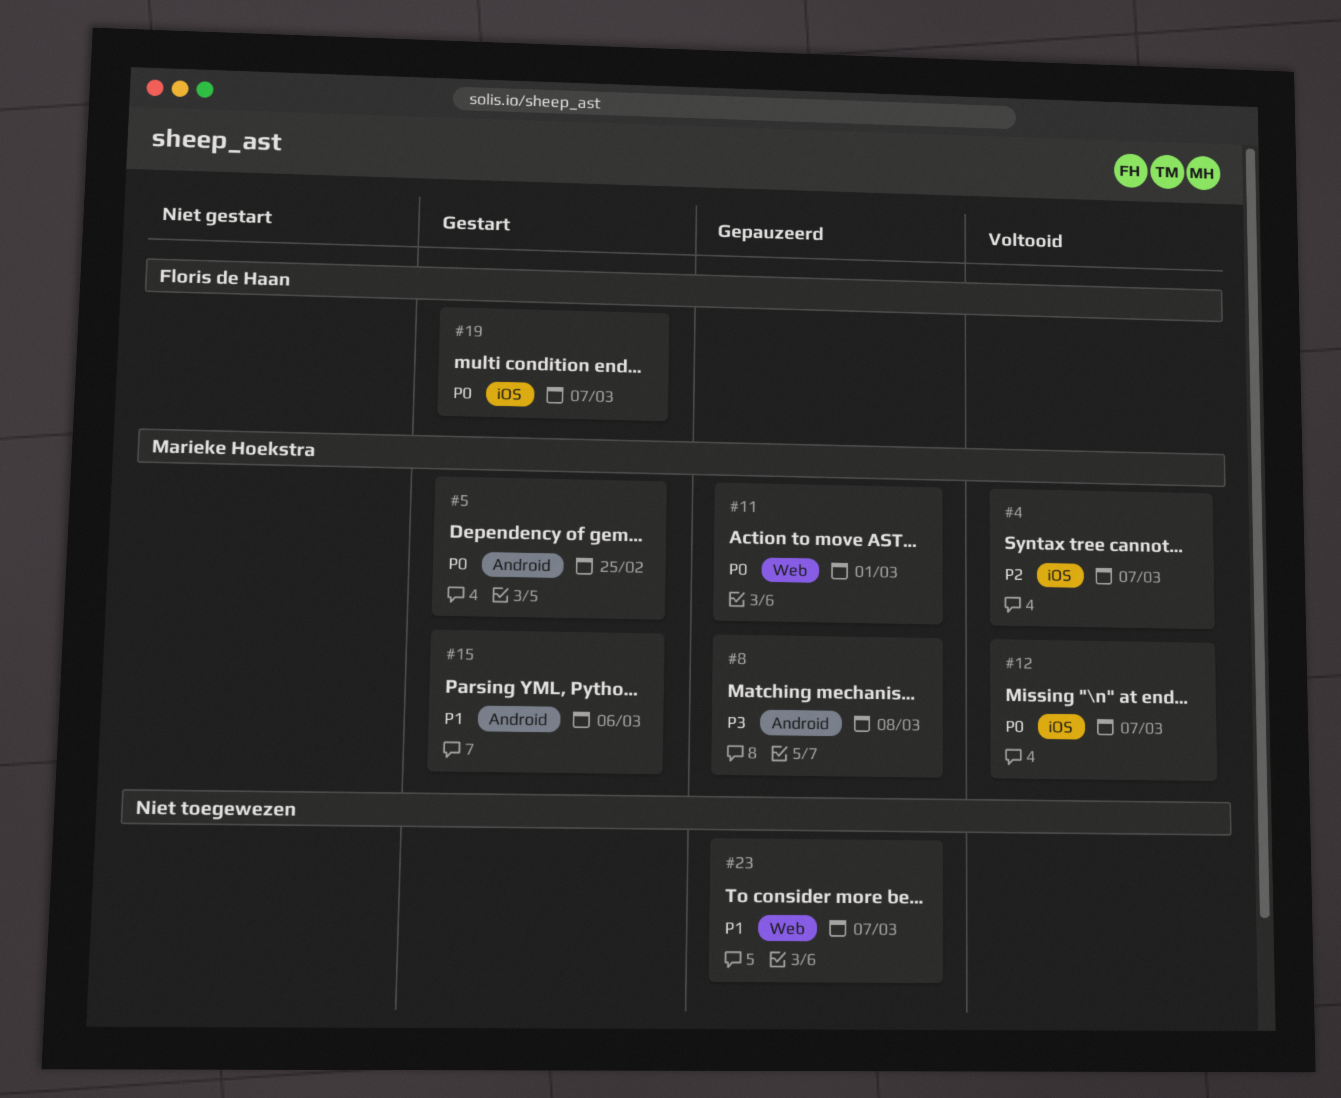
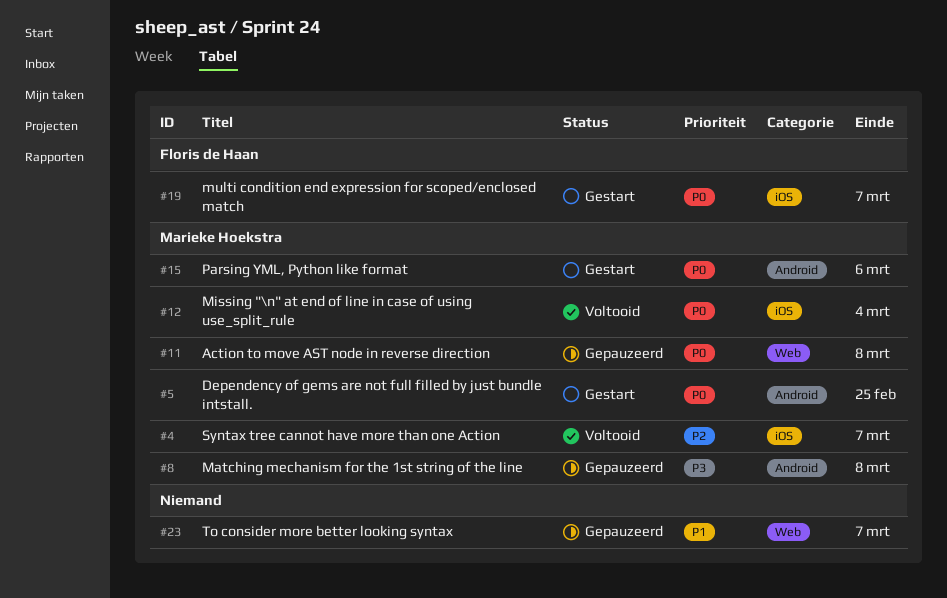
#11, due: Mar 1 -> Mar 8
#12, due: Mar 7 -> Mar 4
#15, priority: P1 -> P0

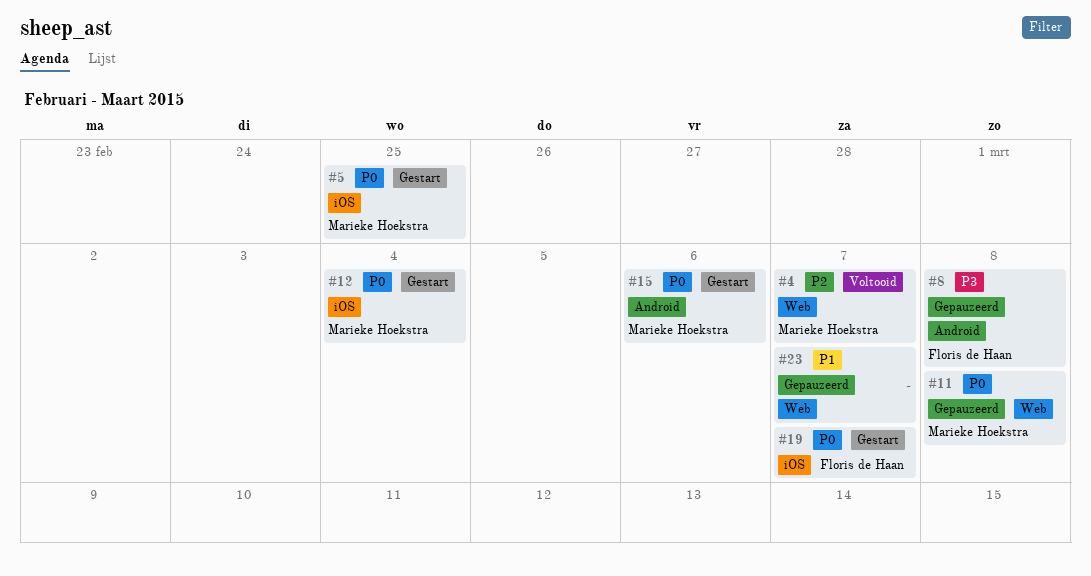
#4, label: iOS -> Web
#5, label: Android -> iOS
#8, owner: Marieke Hoekstra -> Floris de Haan
#12, status: Voltooid -> Gestart

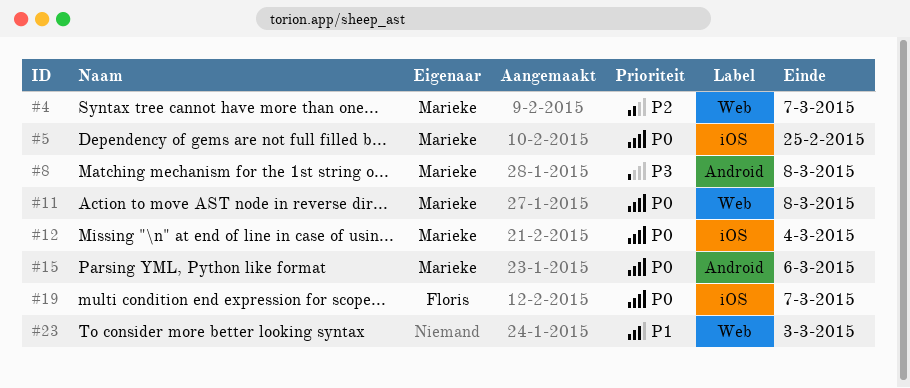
#8, owner: Floris de Haan -> Marieke Hoekstra
#23, due: Mar 7 -> Mar 3

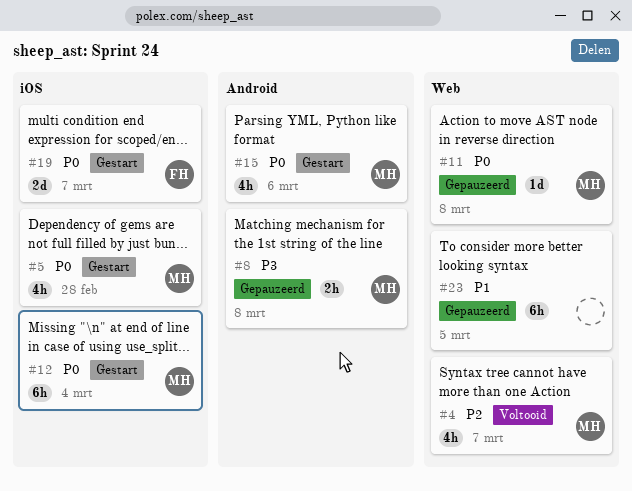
#5, due: Feb 25 -> Feb 28
#23, due: Mar 3 -> Mar 5

